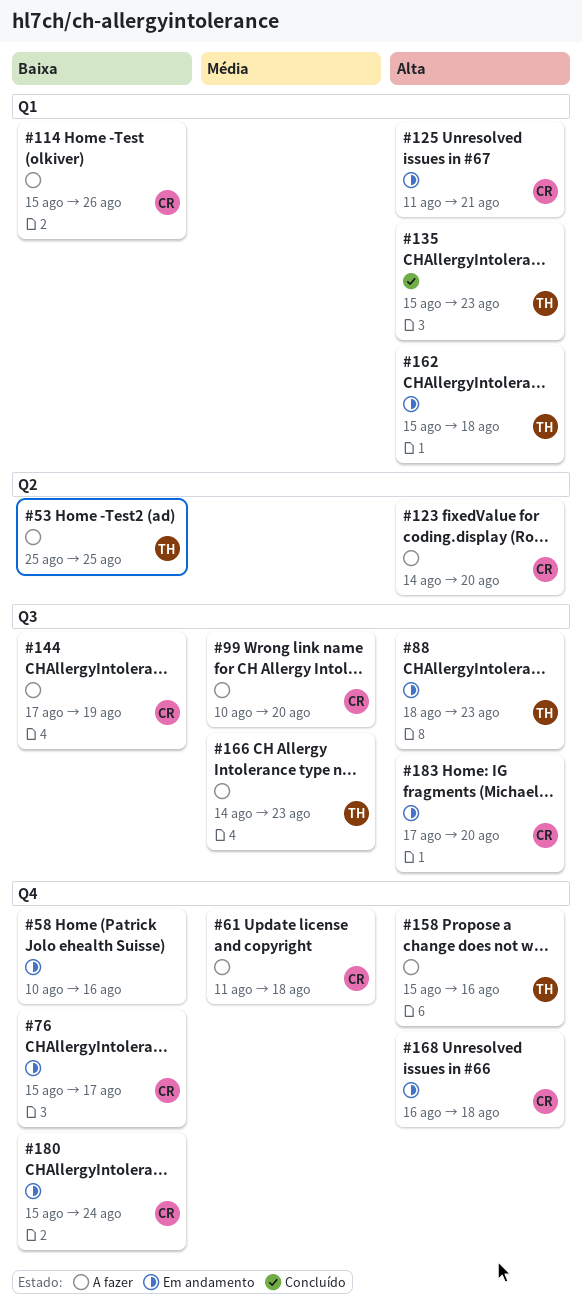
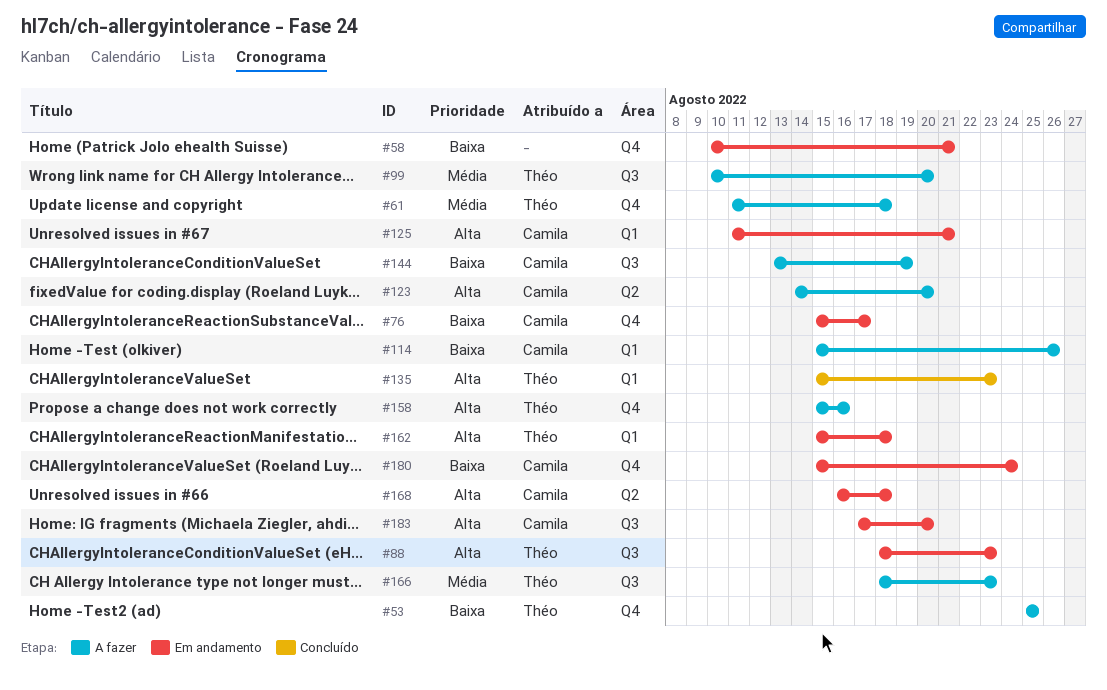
#53, label: Q2 -> Q4
#58, due: Aug 16 -> Aug 21
#61, owner: Camila -> Théo
#99, owner: Camila -> Théo
#144, start: Aug 17 -> Aug 13
#166, start: Aug 14 -> Aug 18
#168, label: Q4 -> Q2

